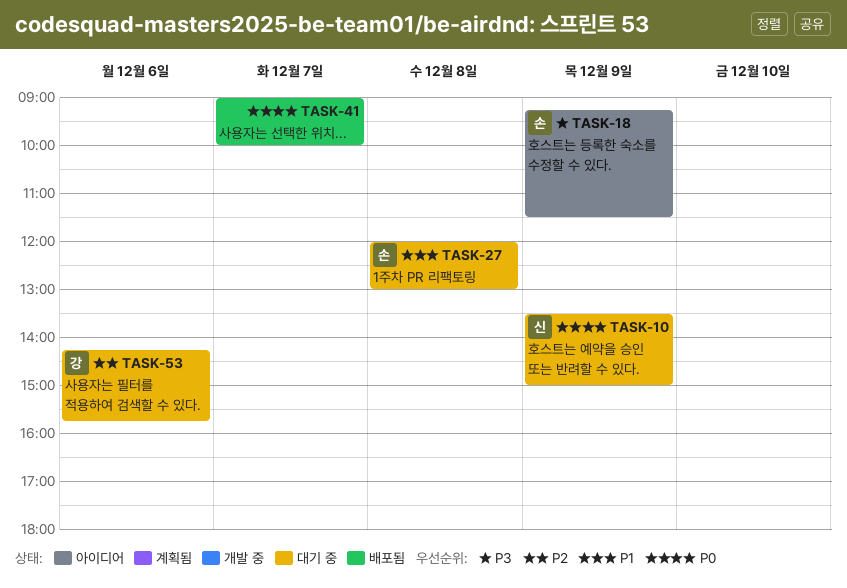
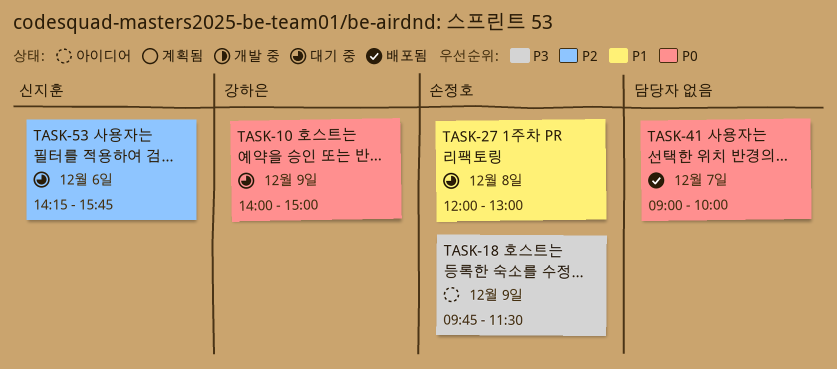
TASK-10, owner: 신지훈 -> 강하은
TASK-10, begins: 13:30 -> 14:00
TASK-18, begins: 09:15 -> 09:45
TASK-53, owner: 강하은 -> 신지훈

